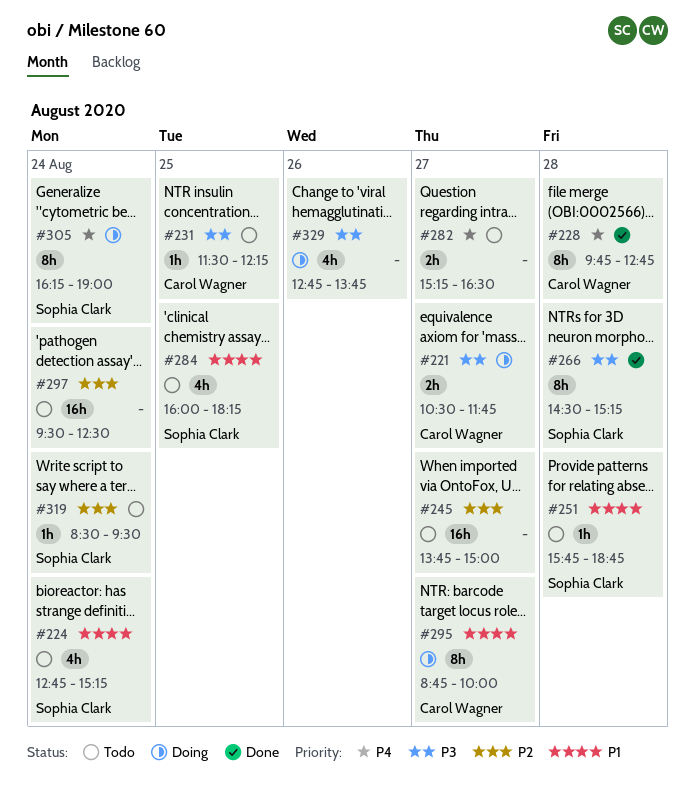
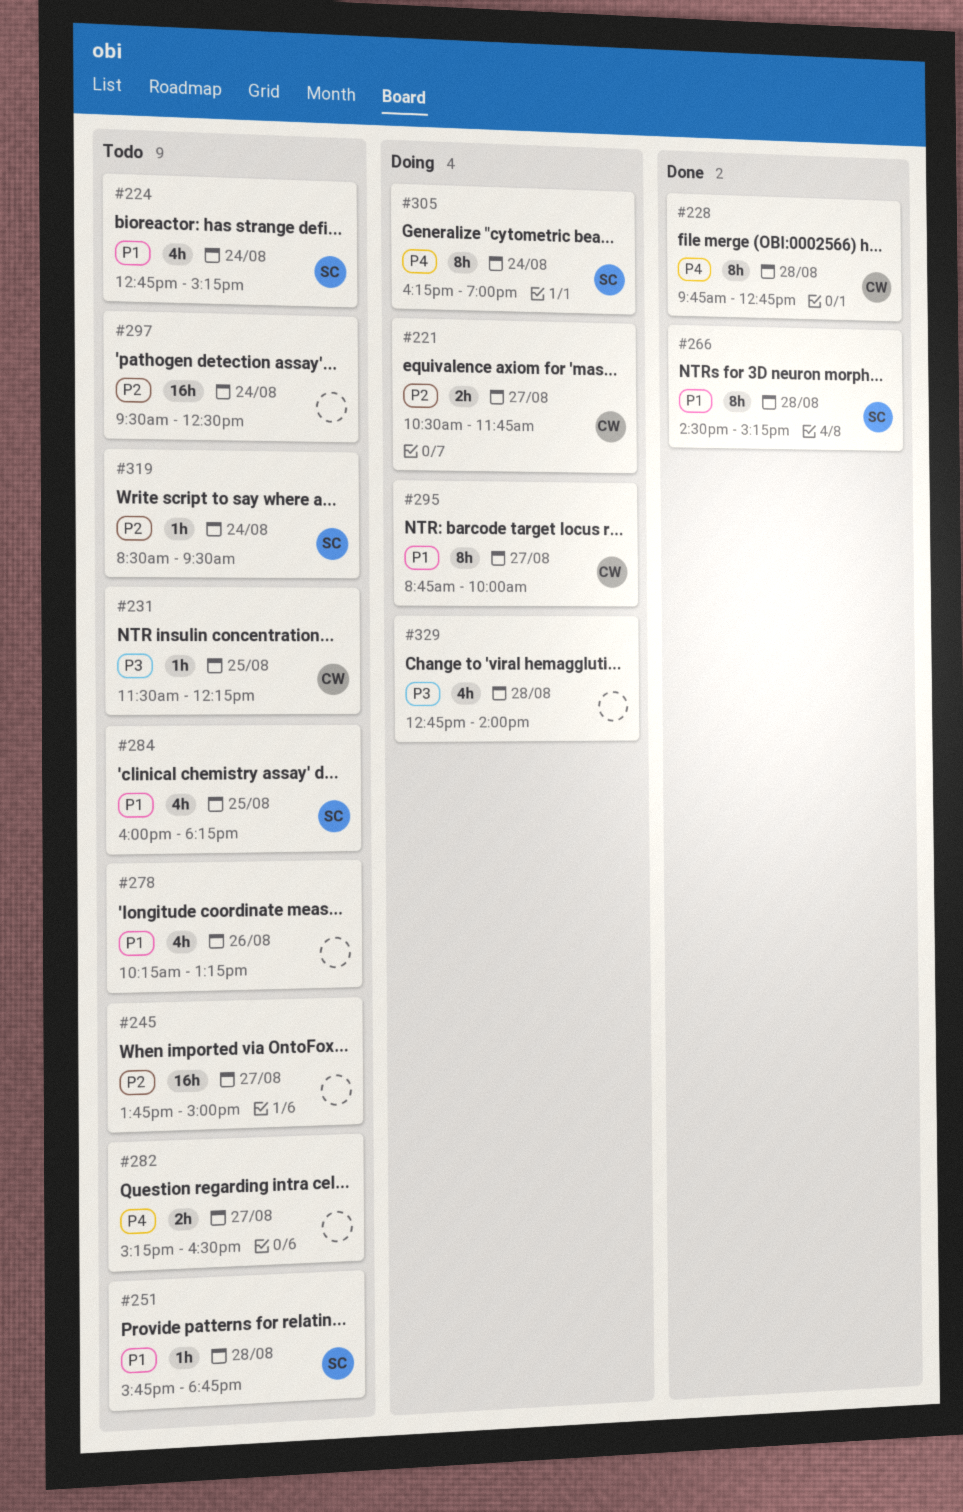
#221, priority: P3 -> P2
#266, priority: P3 -> P1
#278: none -> present
#329, day: Aug 26 -> Aug 28
#329, ends: 13:45 -> 14:00

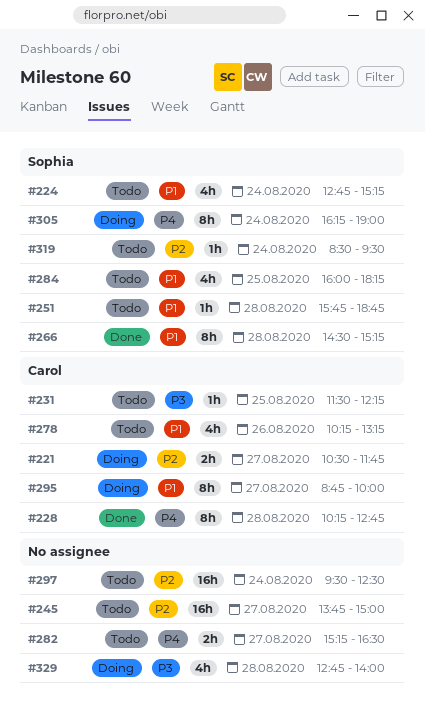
#228, begins: 09:45 -> 10:15
#278, owner: none -> Carol

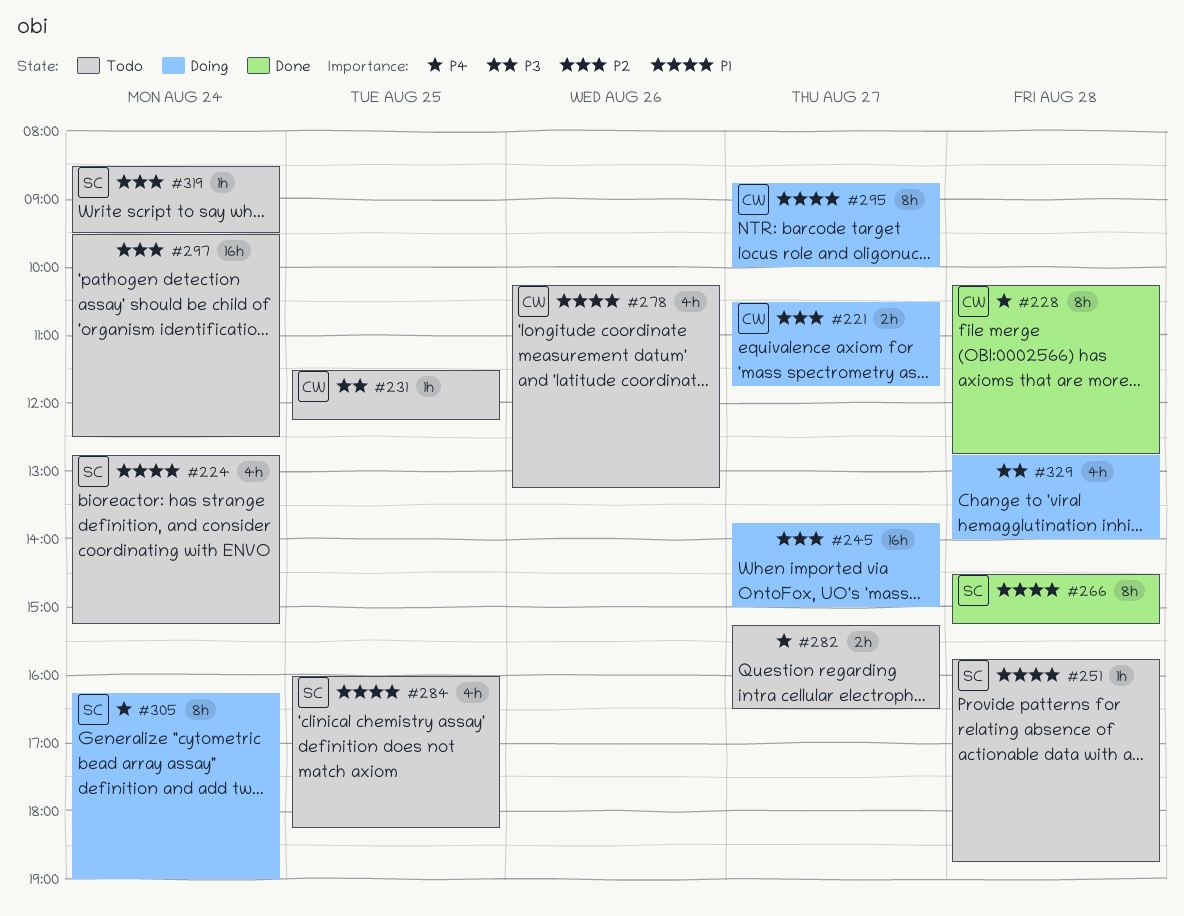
#245, status: Todo -> Doing

